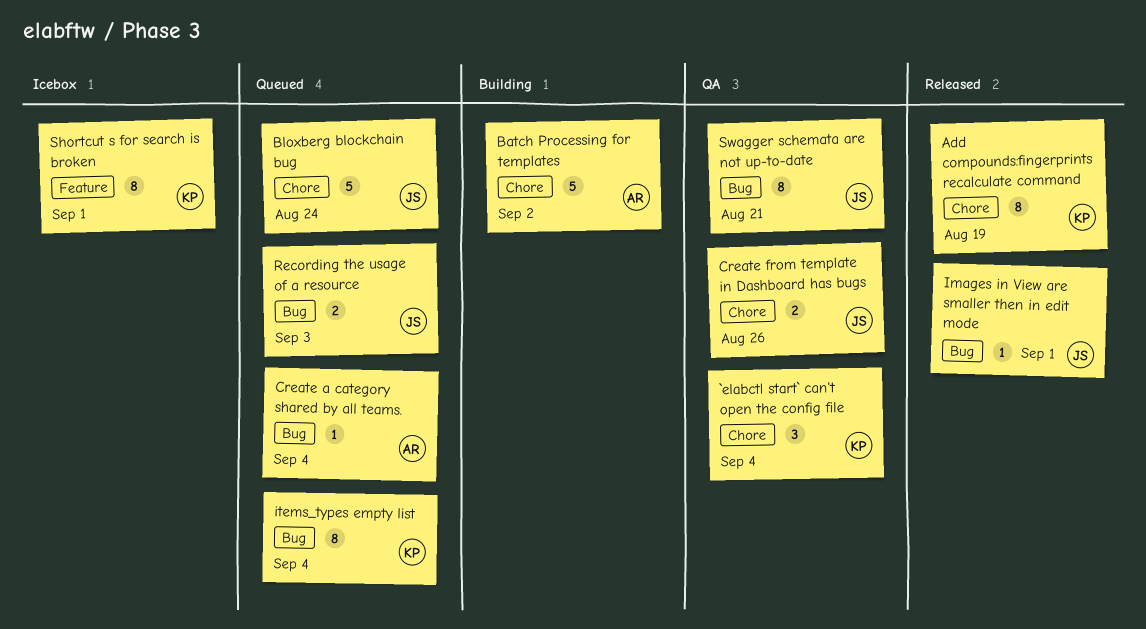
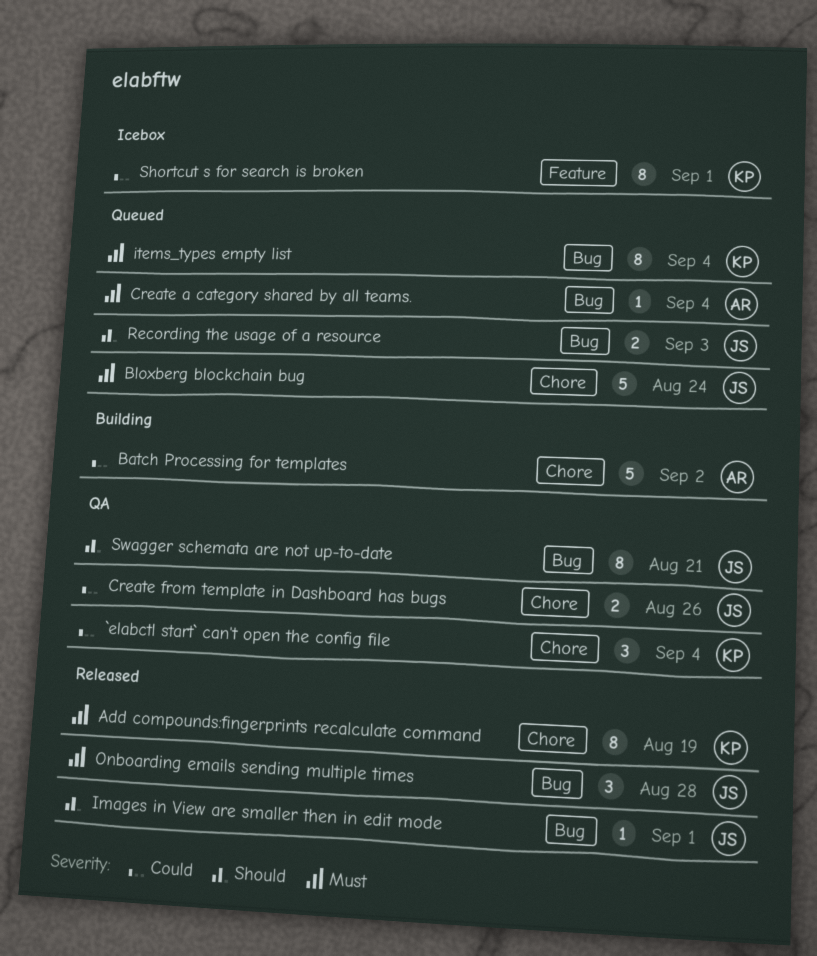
Onboarding emails sending multiple times: none -> present

